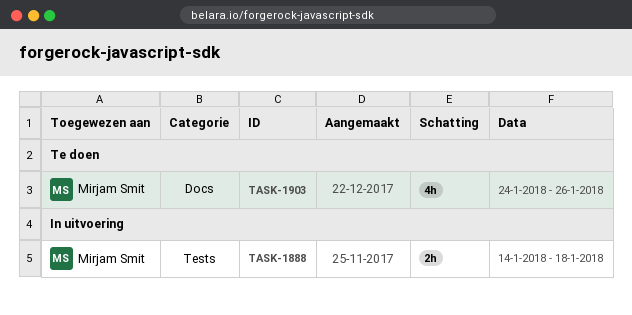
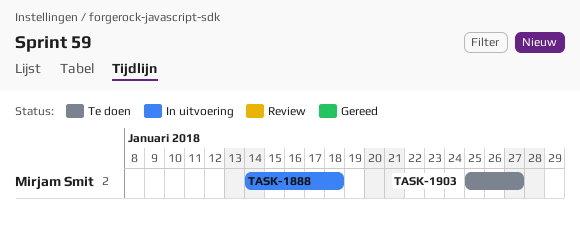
TASK-1903, start: Jan 24 -> Jan 25
TASK-1903, due: Jan 26 -> Jan 27

